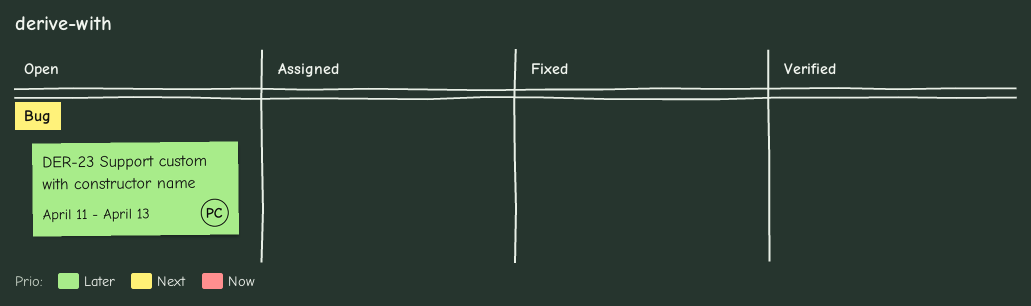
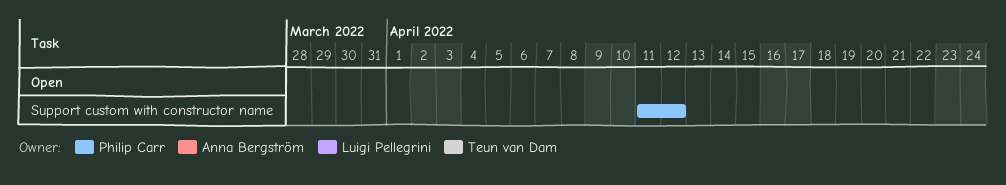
Support custom with constructor name, due: Apr 13 -> Apr 12

